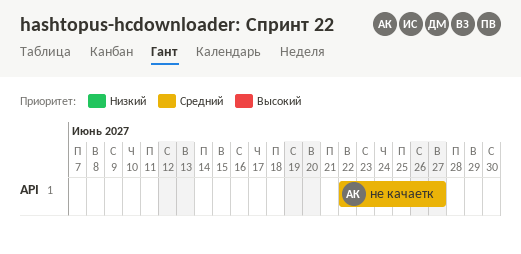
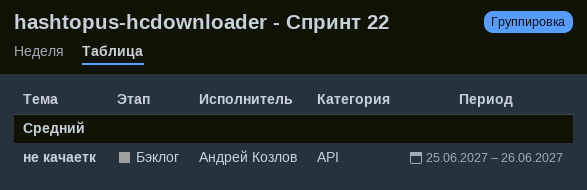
не качаетк, start: Jun 22 -> Jun 25
не качаетк, due: Jun 27 -> Jun 26

